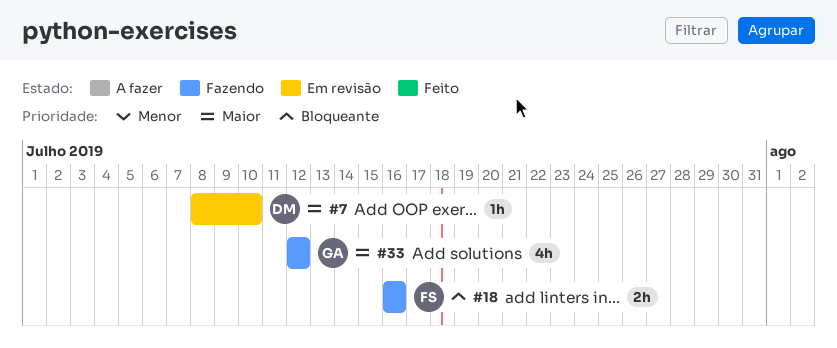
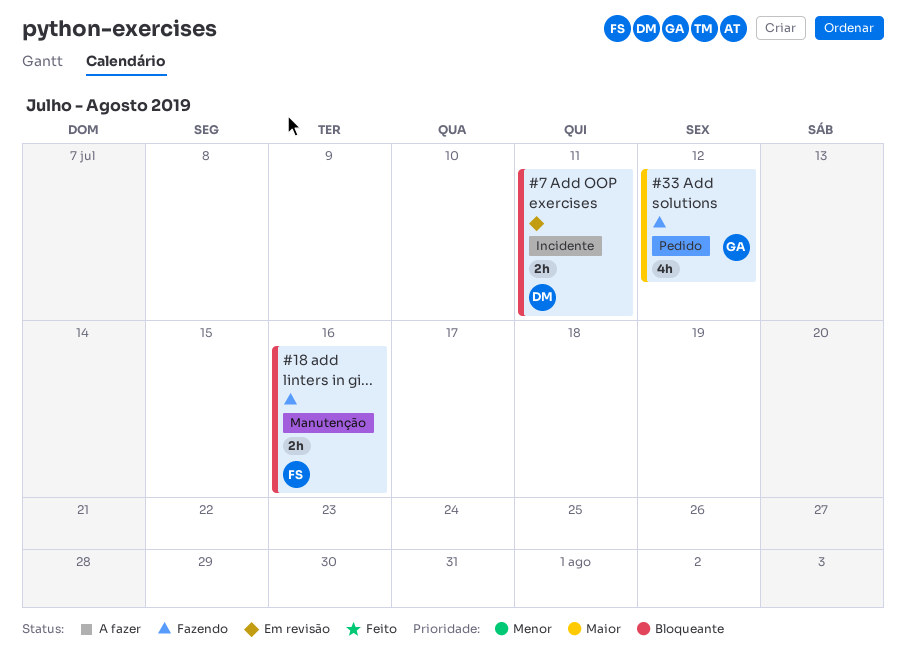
#7, priority: Maior -> Bloqueante
#7, estimate: 1h -> 2h
#7, due: Jul 10 -> Jul 11

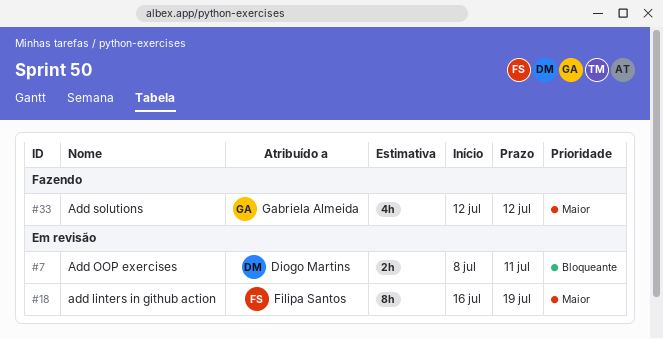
#18, status: Fazendo -> Em revisão
#18, priority: Bloqueante -> Maior
#18, estimate: 2h -> 8h
#18, due: Jul 16 -> Jul 19

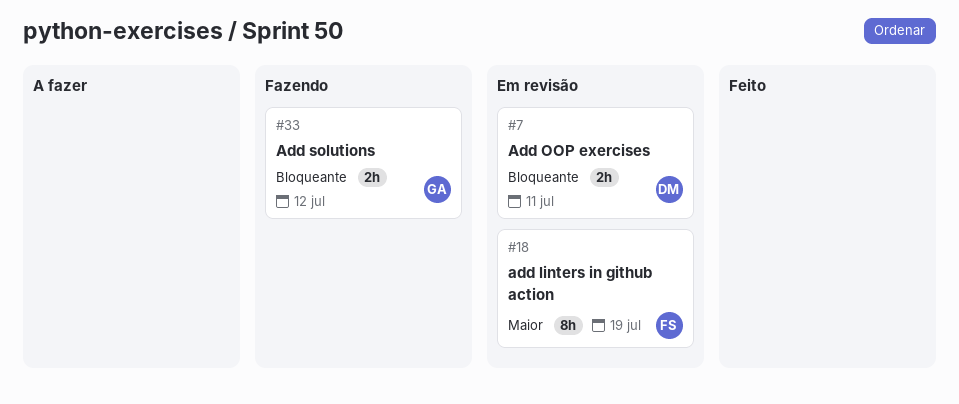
#33, priority: Maior -> Bloqueante
#33, estimate: 4h -> 2h

